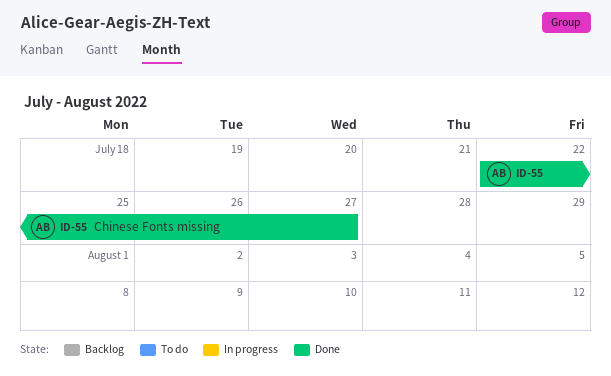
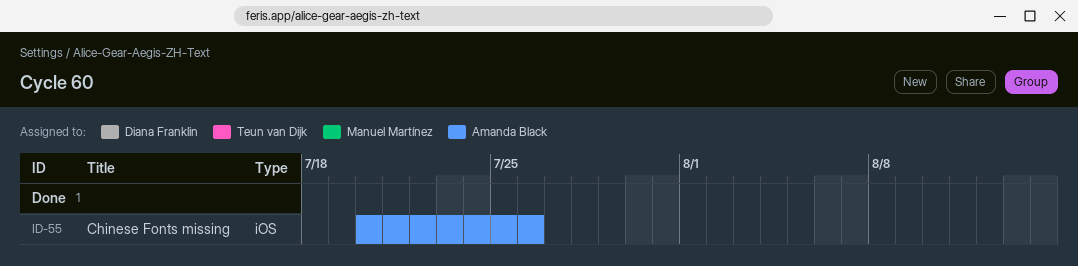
ID-55, start: Jul 22 -> Jul 20
ID-55, due: Jul 27 -> Jul 26

